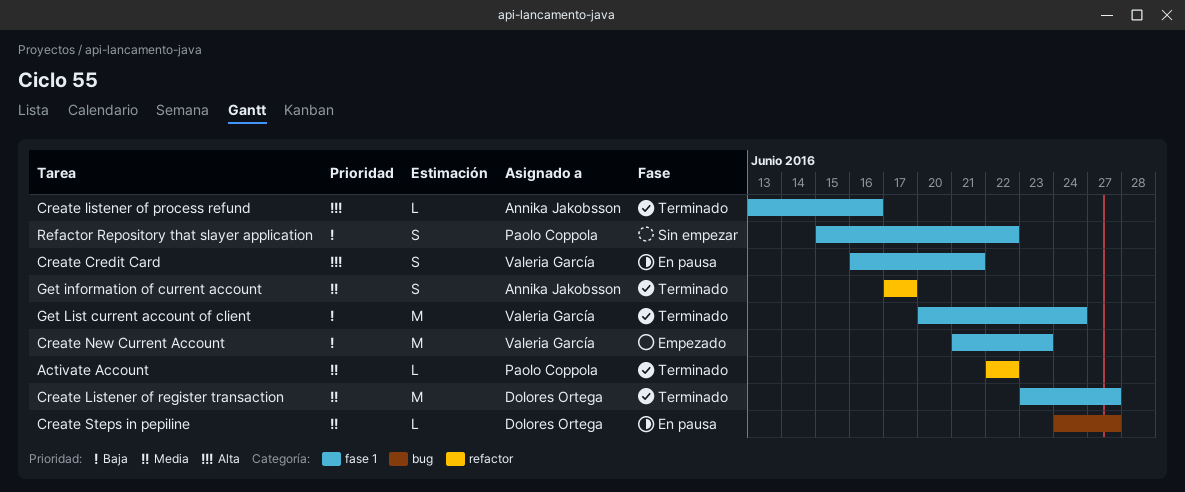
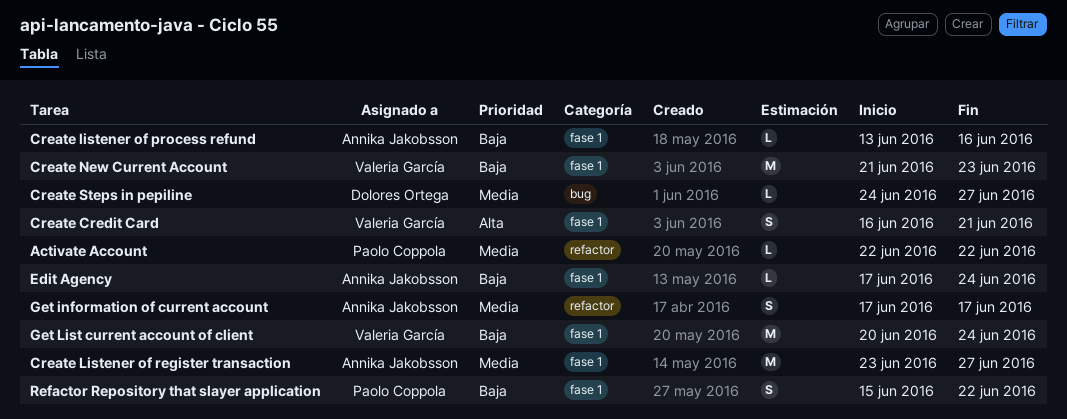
Create listener of process refund, priority: Alta -> Baja
Create Listener of register transaction, owner: Dolores Ortega -> Annika Jakobsson
Edit Agency: none -> present

